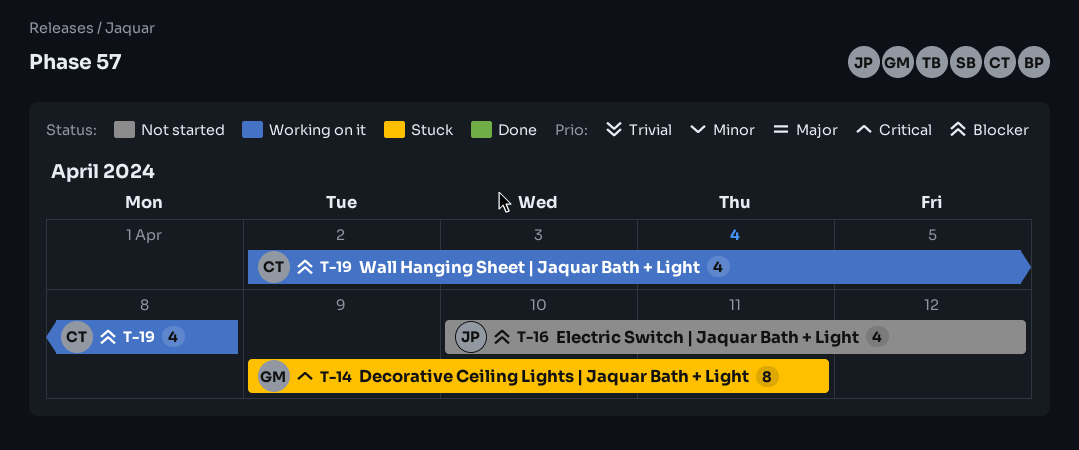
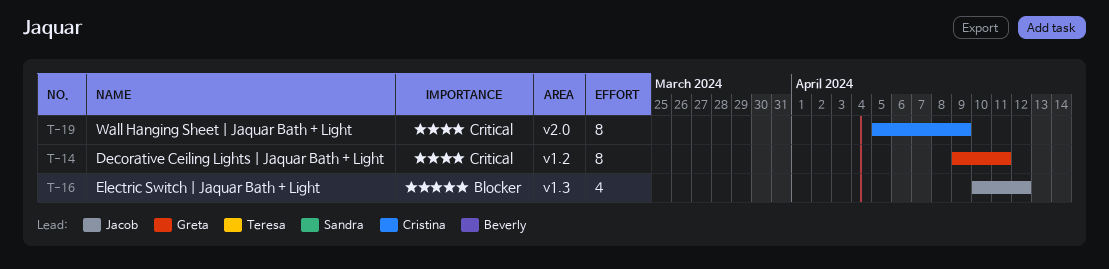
T-19, priority: Blocker -> Critical
T-19, estimate: 4 -> 8
T-19, start: Apr 2 -> Apr 5
T-19, due: Apr 8 -> Apr 9

